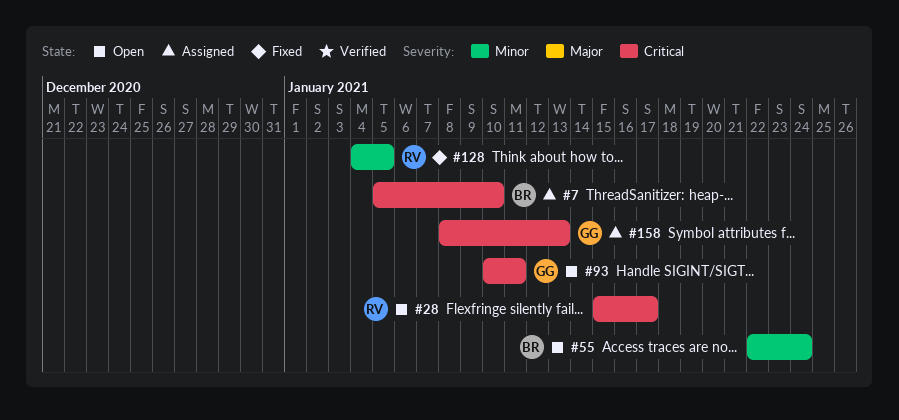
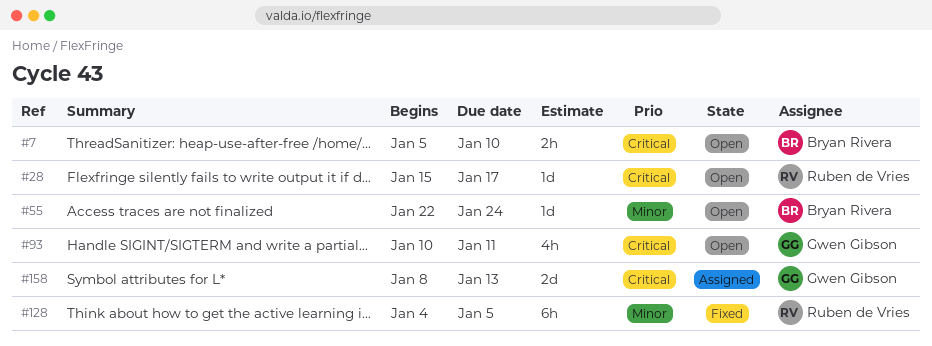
#7, status: Assigned -> Open

